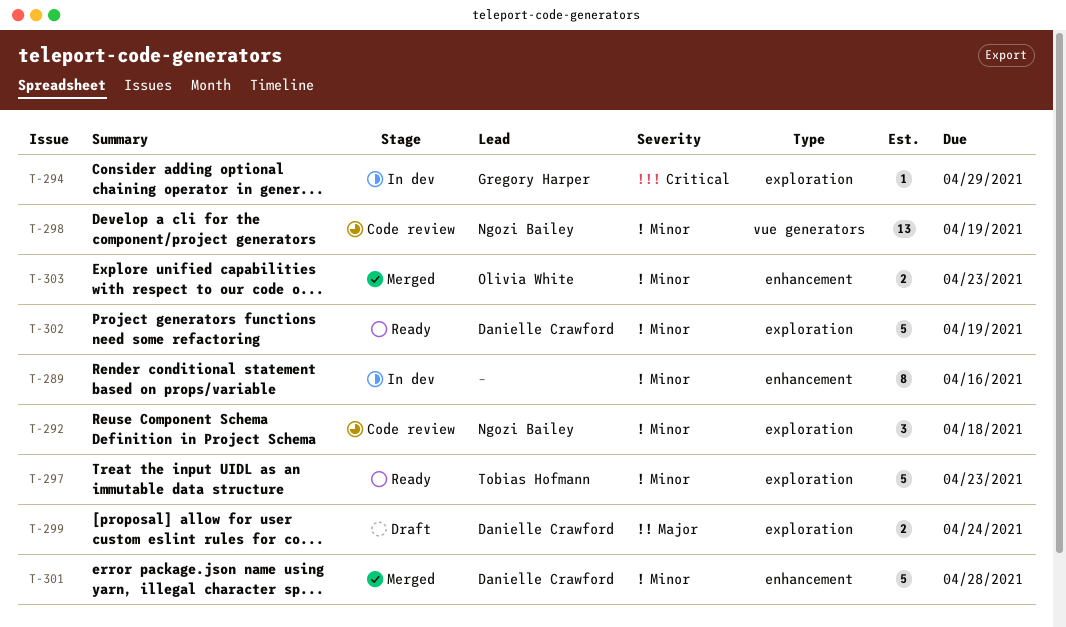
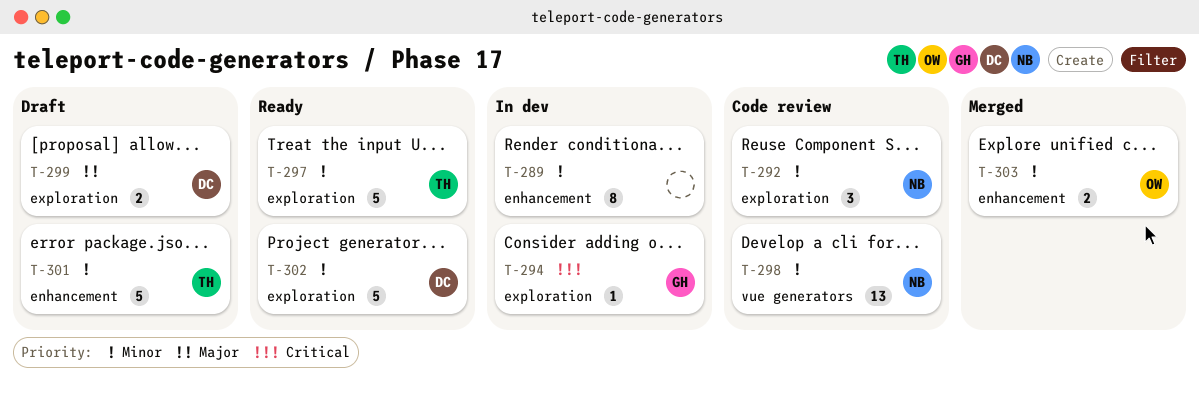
T-301, status: Merged -> Draft
T-301, owner: Danielle Crawford -> Tobias Hofmann

